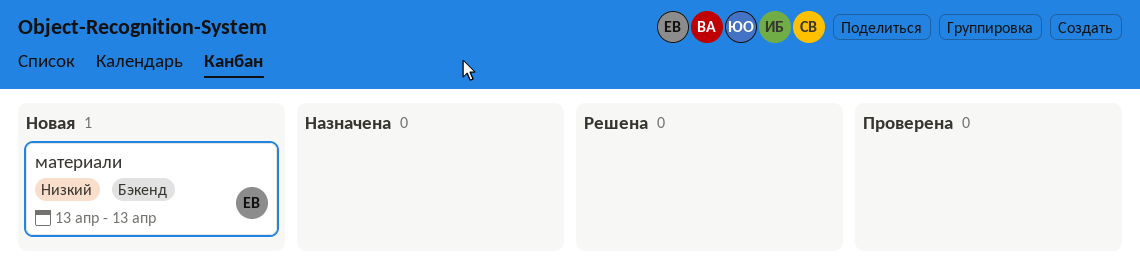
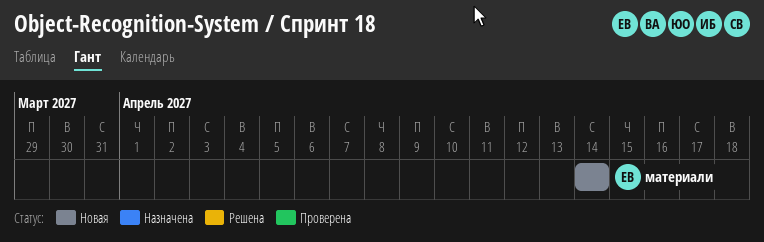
материали, start: Apr 13 -> Apr 14
материали, due: Apr 13 -> Apr 14

